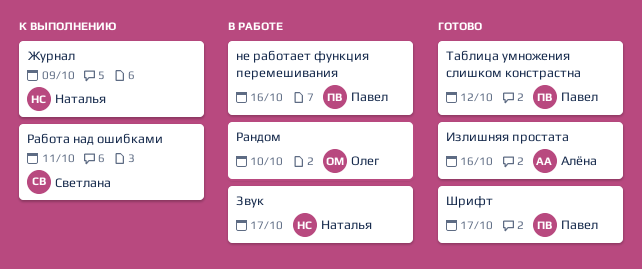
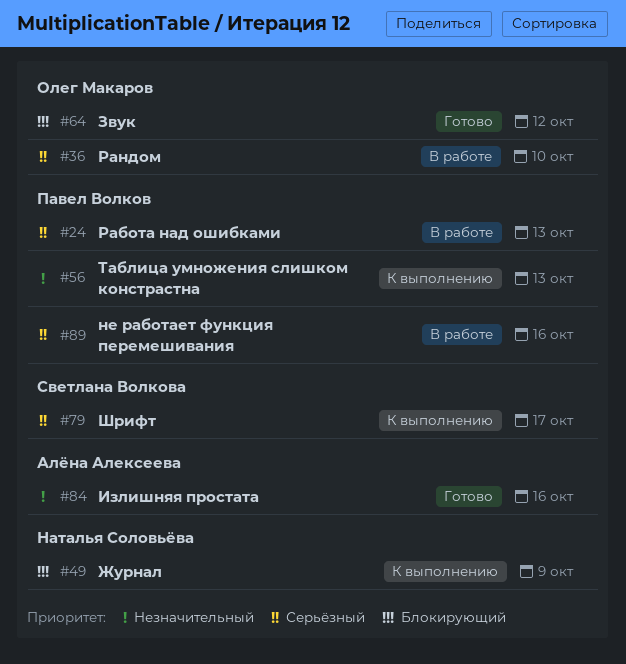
Звук, status: В работе -> Готово
Звук, owner: Наталья Соловьёва -> Олег Макаров
Звук, due: Oct 17 -> Oct 12
Работа над ошибками, status: К выполнению -> В работе
Работа над ошибками, owner: Светлана Волкова -> Павел Волков
Работа над ошибками, due: Oct 11 -> Oct 13
Таблица умножения слишком констрастна, status: Готово -> К выполнению
Таблица умножения слишком констрастна, due: Oct 12 -> Oct 13
Шрифт, status: Готово -> К выполнению
Шрифт, owner: Павел Волков -> Светлана Волкова

